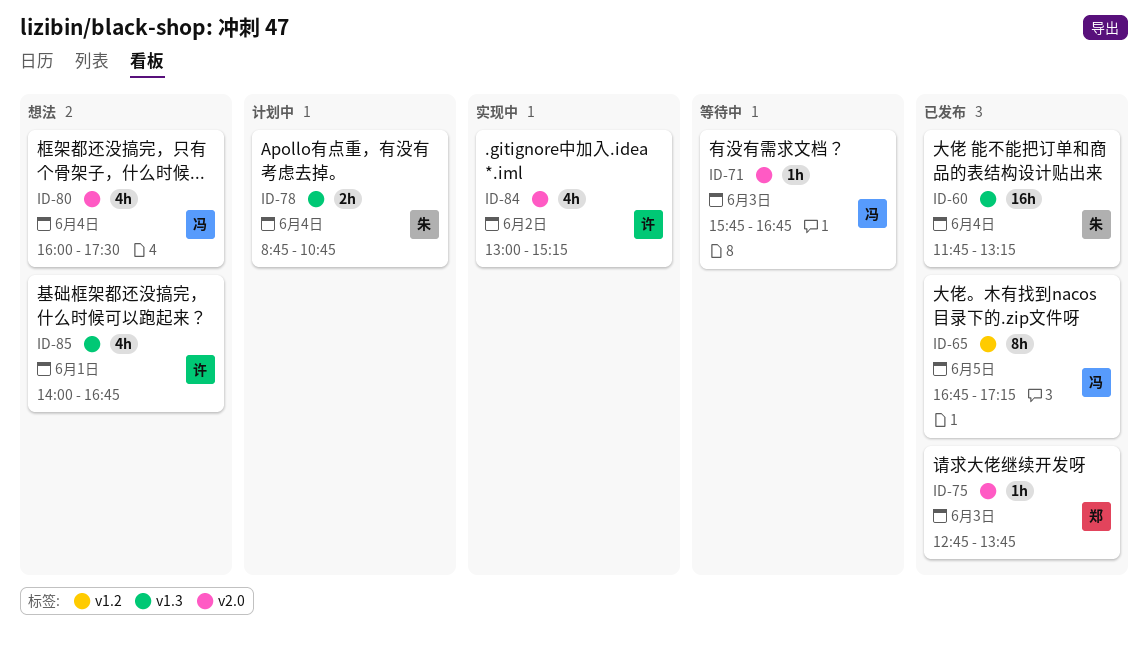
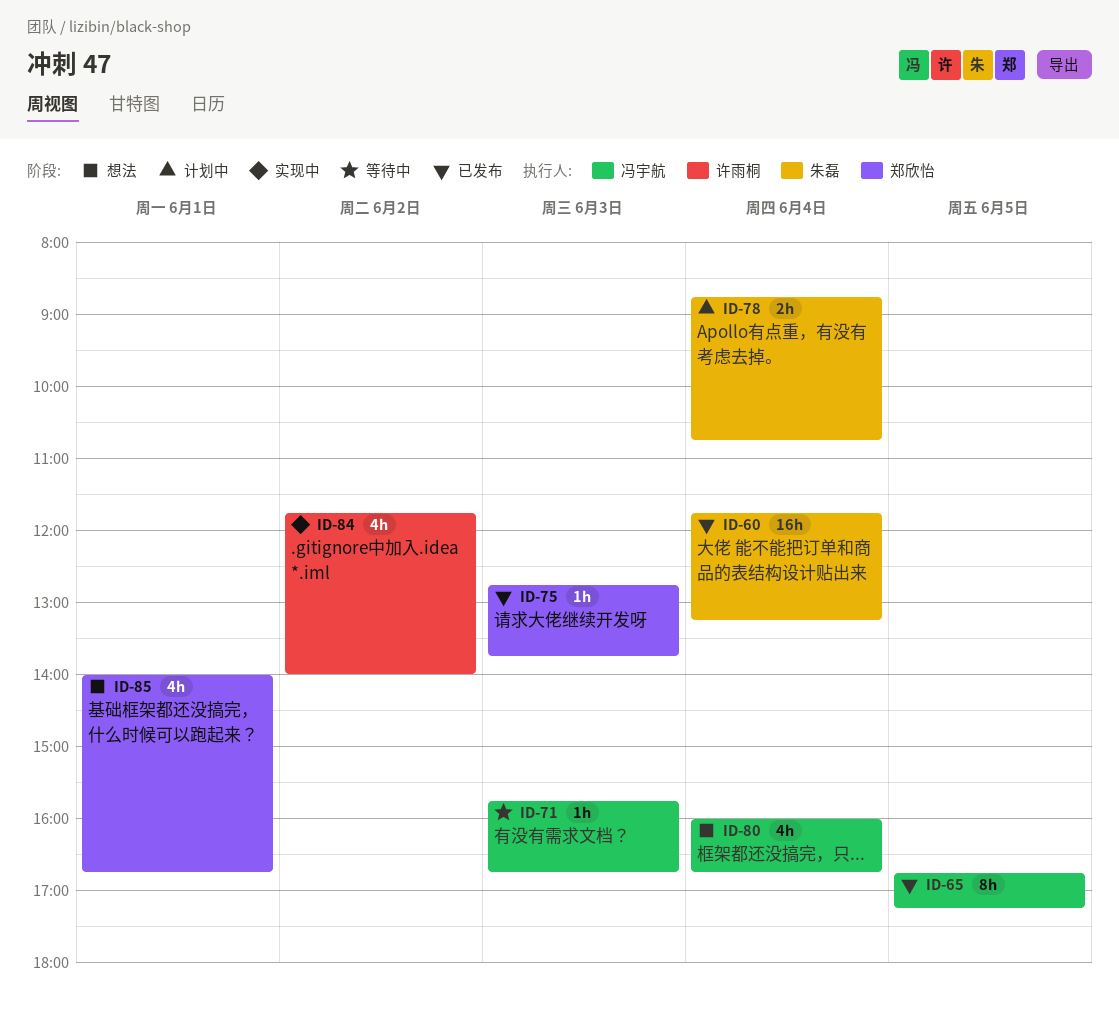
ID-80, ends: 17:30 -> 16:45
ID-84, begins: 13:00 -> 11:45
ID-84, ends: 15:15 -> 14:00
ID-85, owner: 许雨桐 -> 郑欣怡

